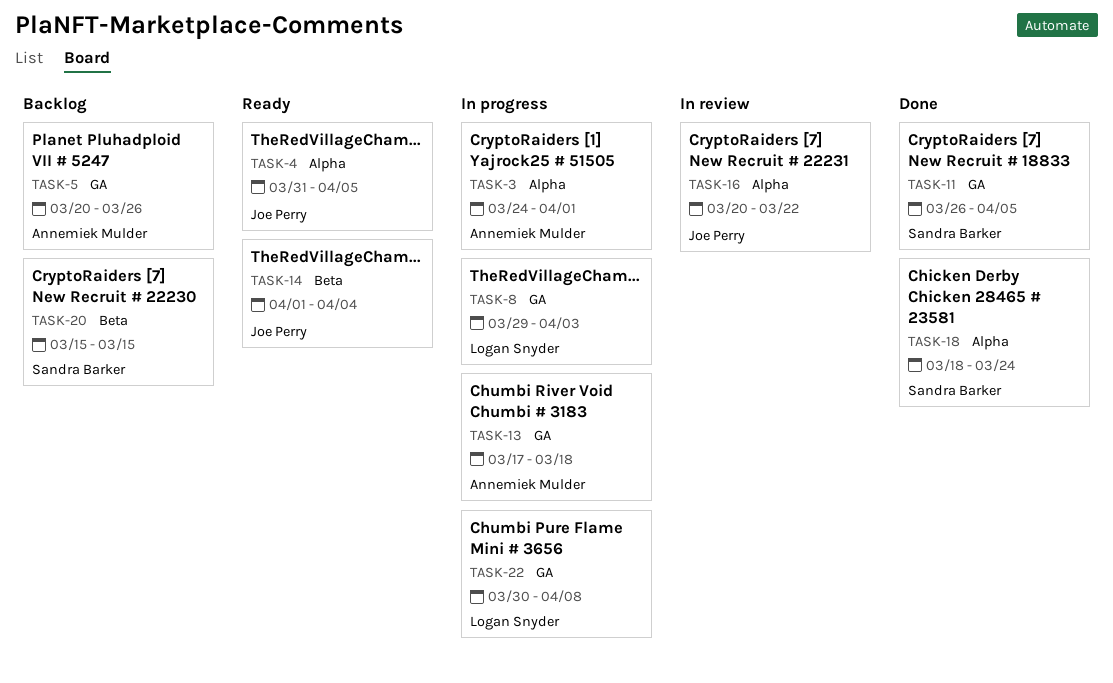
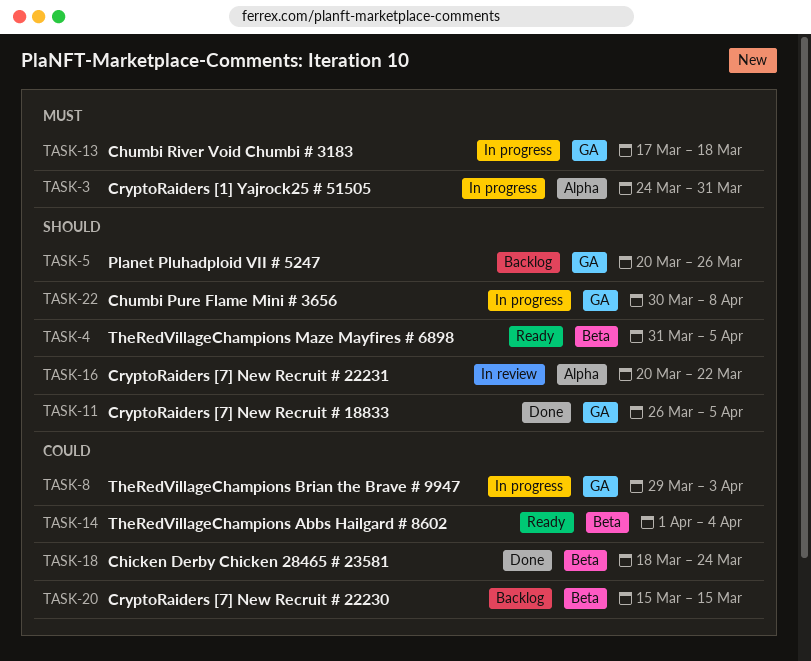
TASK-3, due: Apr 1 -> Mar 31
TASK-4, label: Alpha -> Beta
TASK-18, label: Alpha -> Beta

